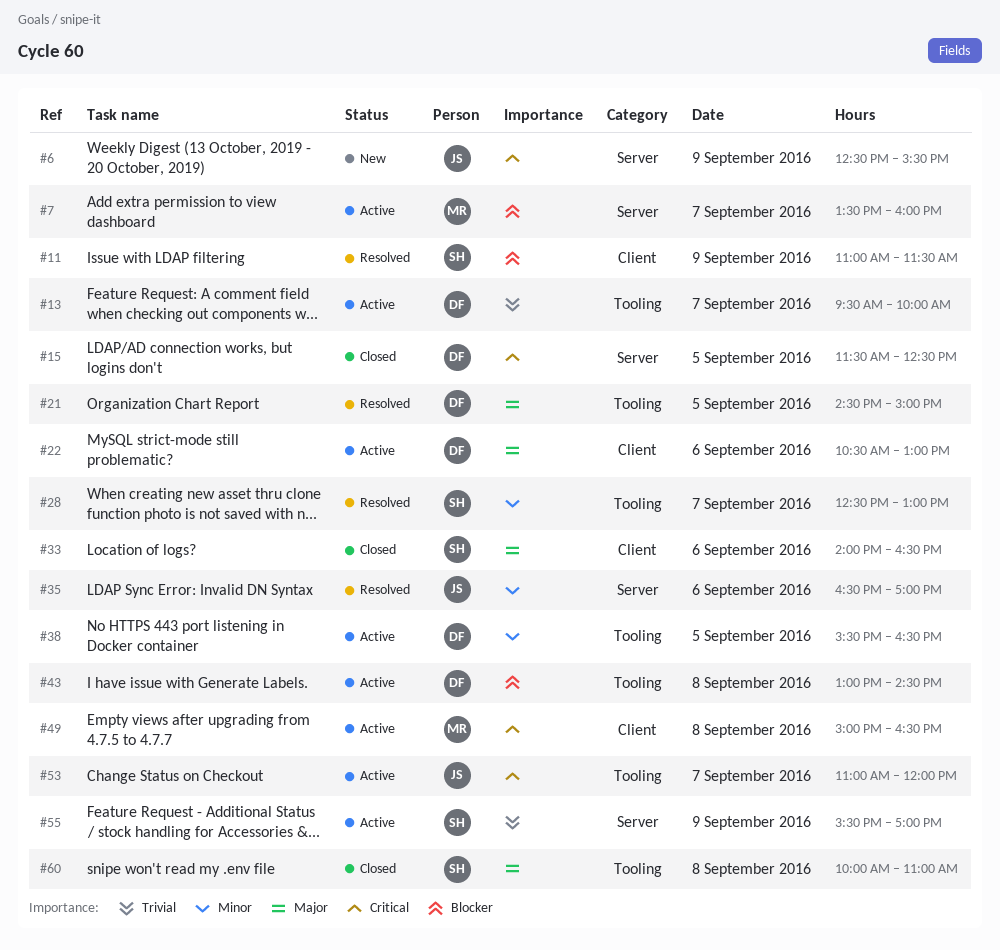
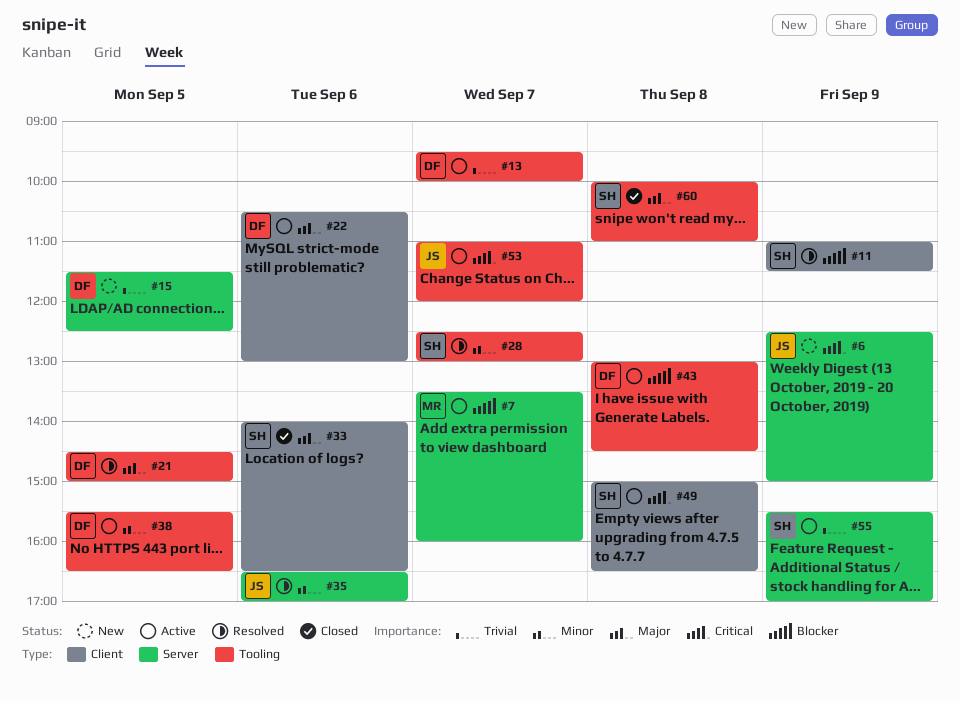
#6, ends: 15:30 -> 15:00
#15, status: Closed -> New
#15, priority: Critical -> Trivial
#49, owner: MR -> SH

